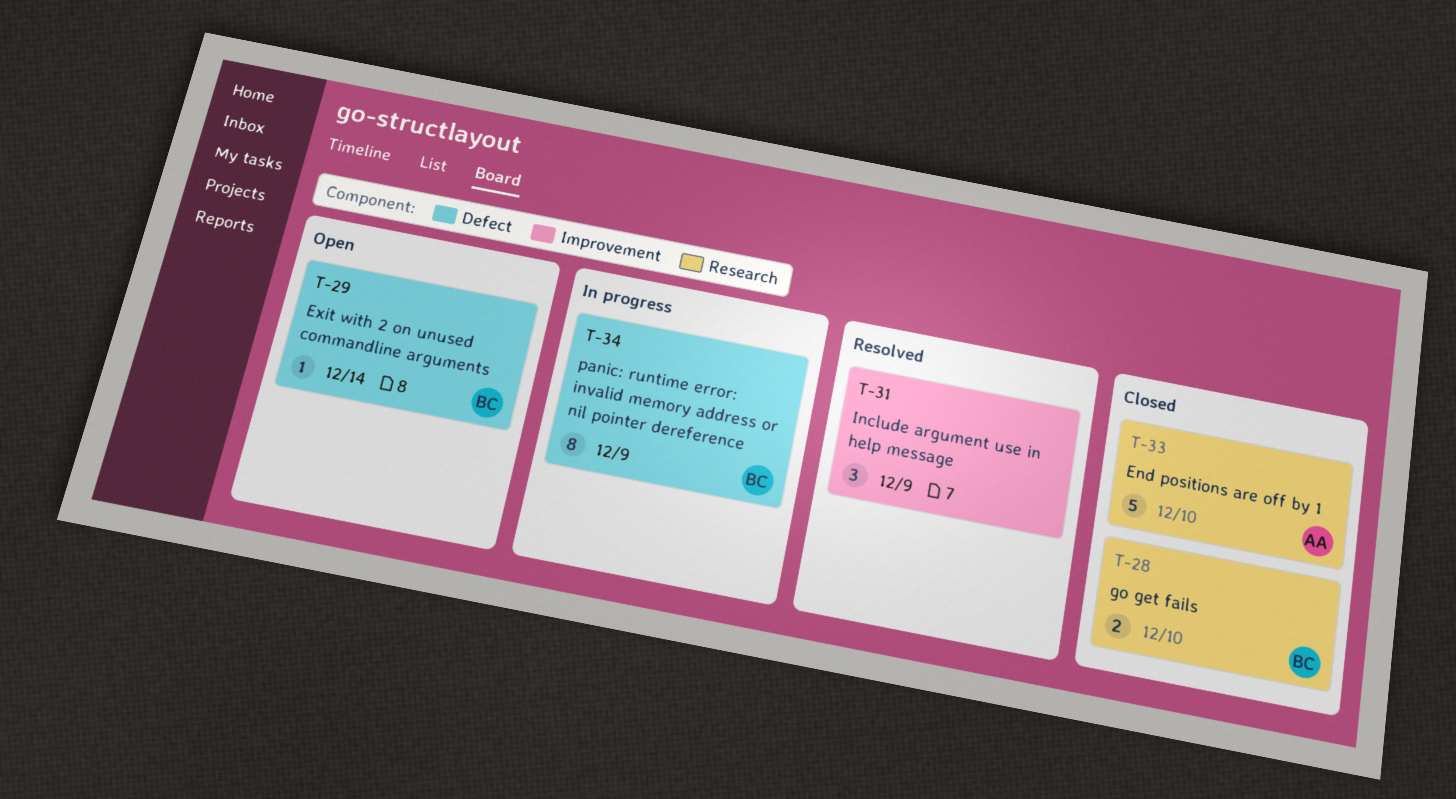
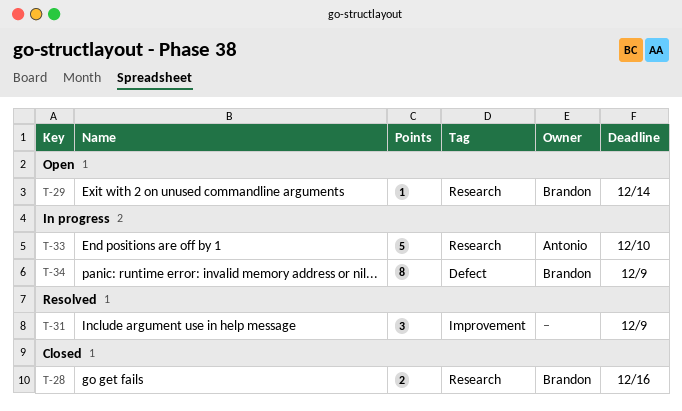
T-28, due: Dec 10 -> Dec 16
T-29, label: Defect -> Research
T-33, status: Closed -> In progress

